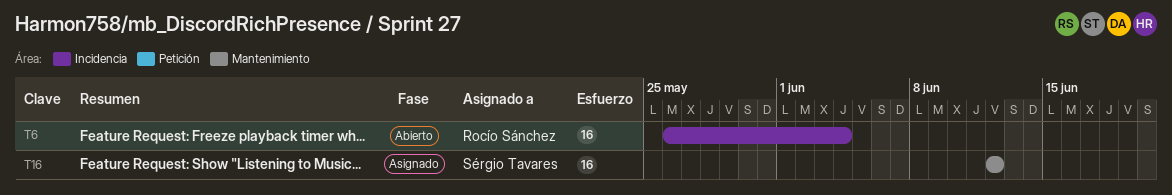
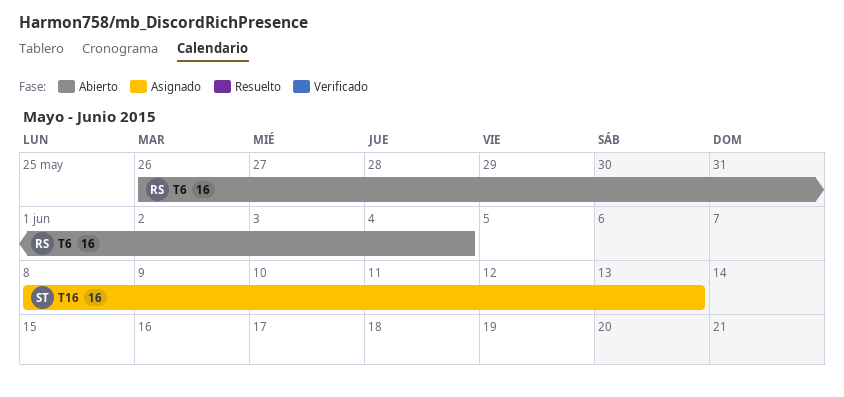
T16, start: Jun 12 -> Jun 8
T16, due: Jun 12 -> Jun 13

